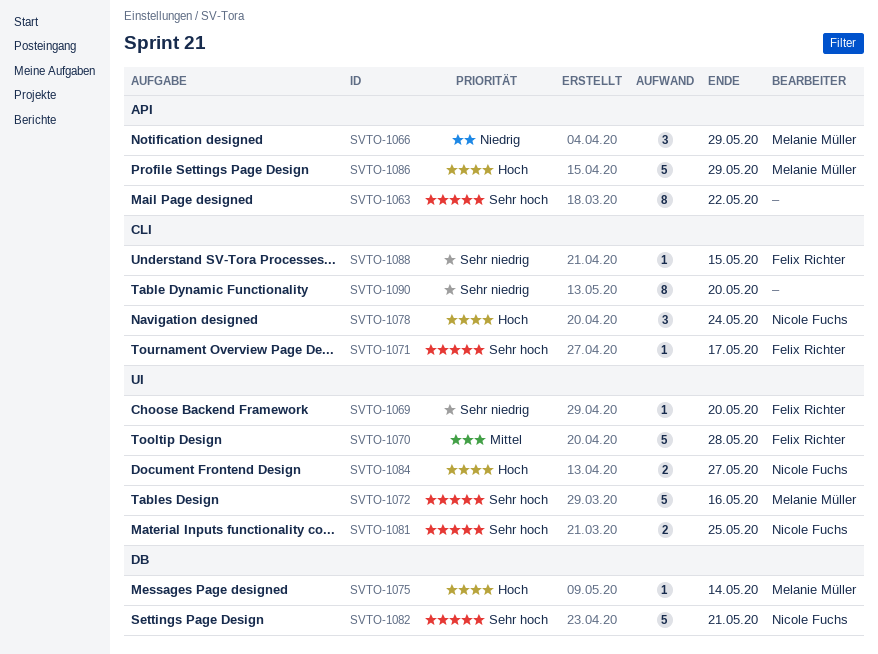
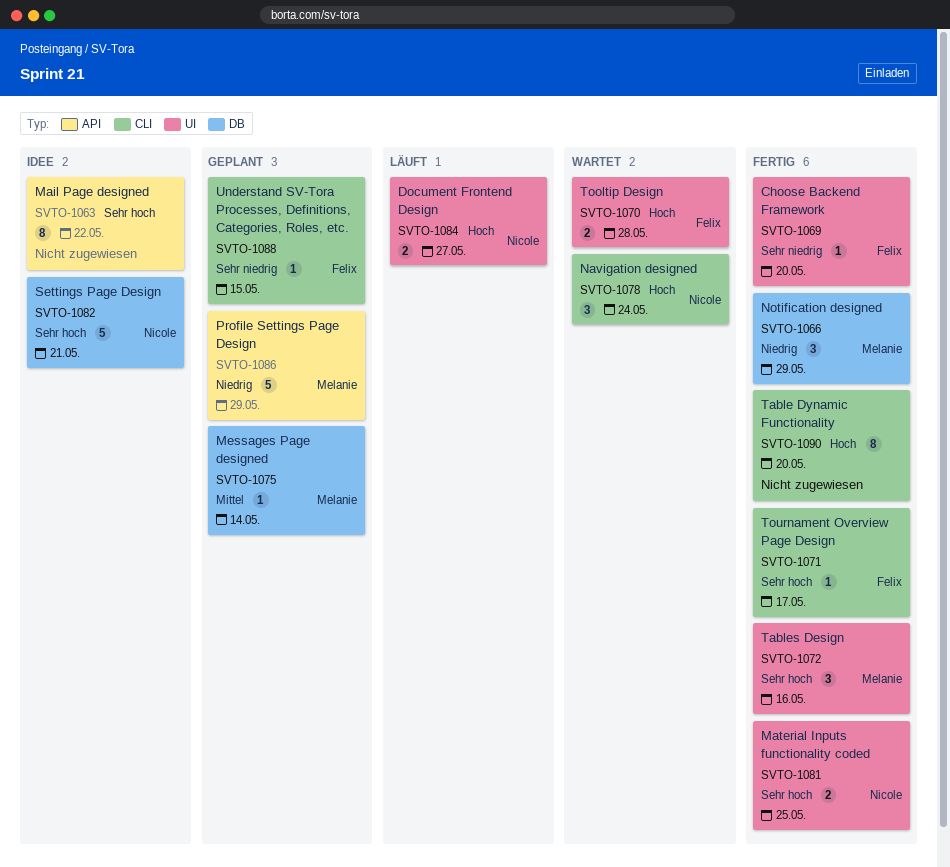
SVTO-1066, label: API -> DB
SVTO-1070, priority: Mittel -> Hoch
SVTO-1070, estimate: 5 -> 2
SVTO-1072, estimate: 5 -> 3
SVTO-1075, priority: Hoch -> Mittel
SVTO-1086, priority: Hoch -> Niedrig
SVTO-1090, priority: Sehr niedrig -> Hoch

